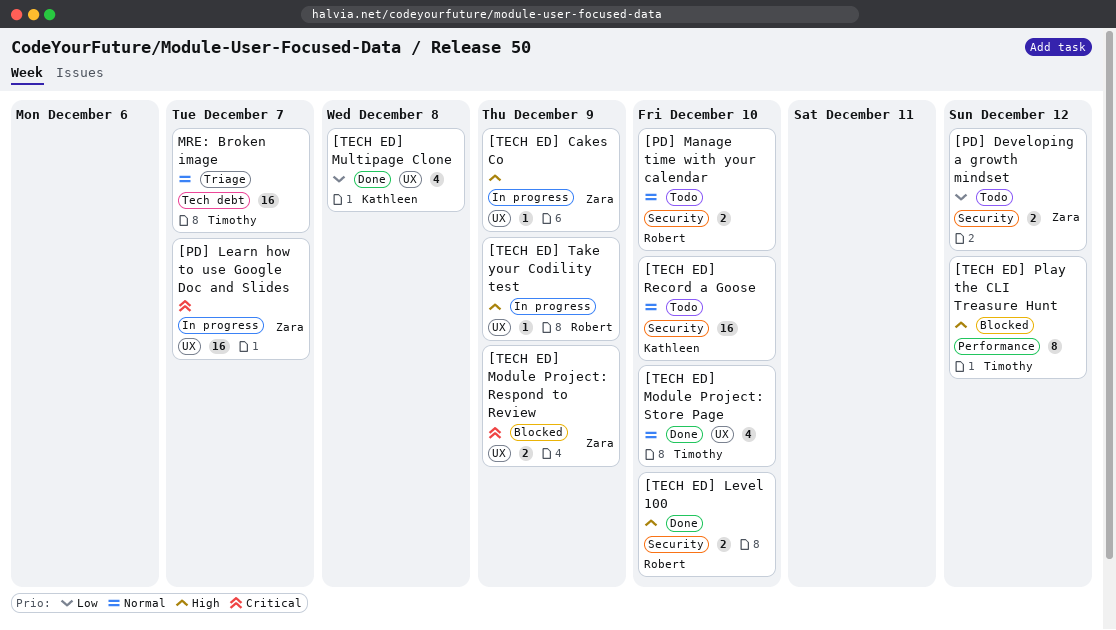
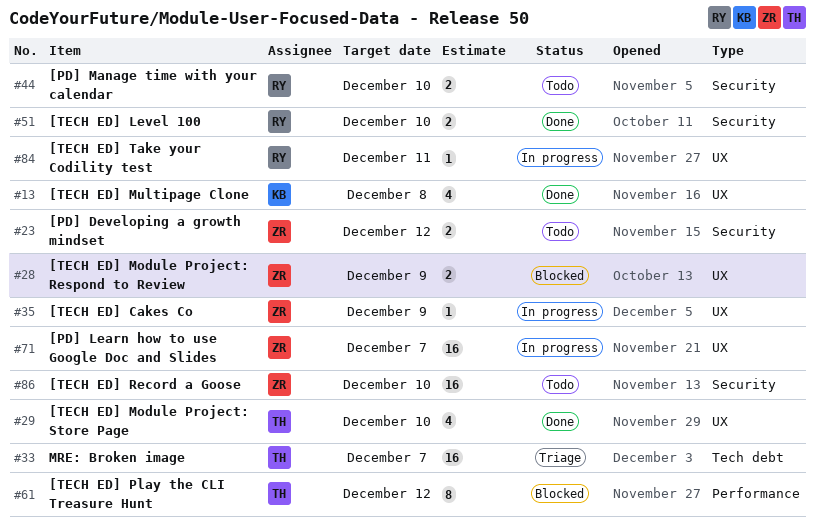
[TECH ED] Record a Goose, owner: Kathleen -> Zara
[TECH ED] Take your Codility test, due: Dec 9 -> Dec 11

